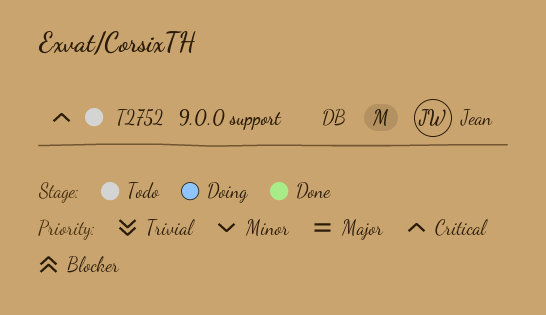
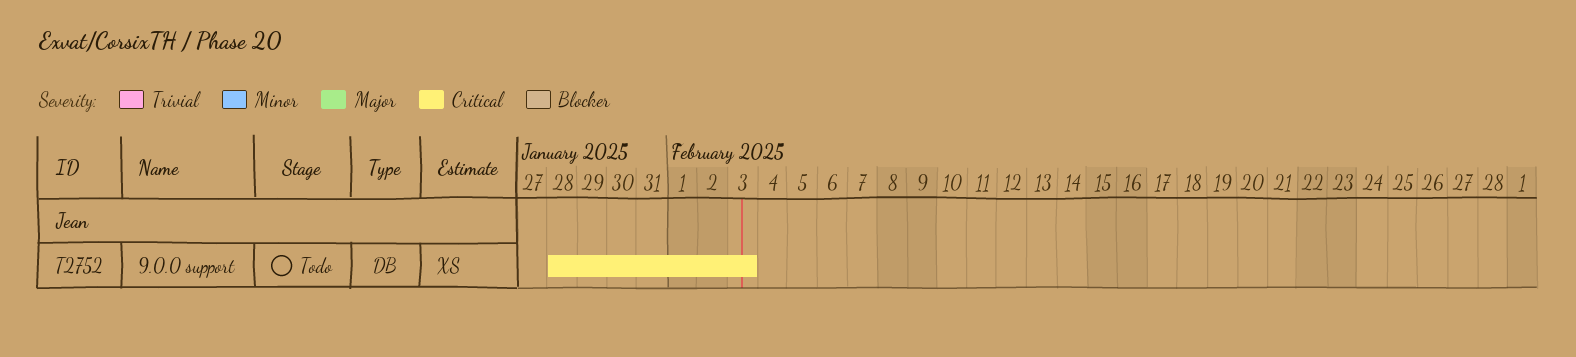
T2752, estimate: M -> XS

